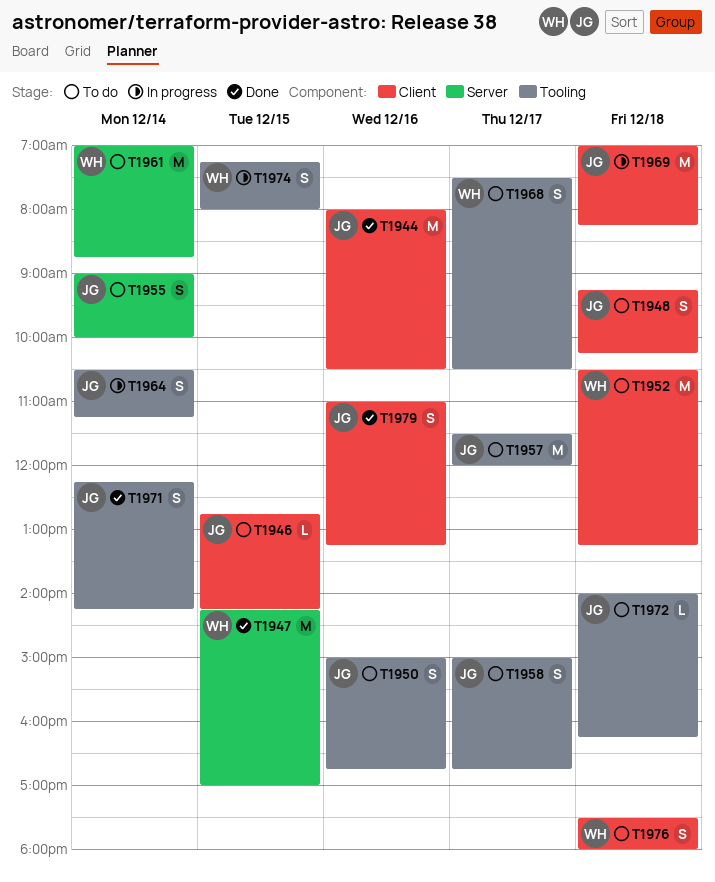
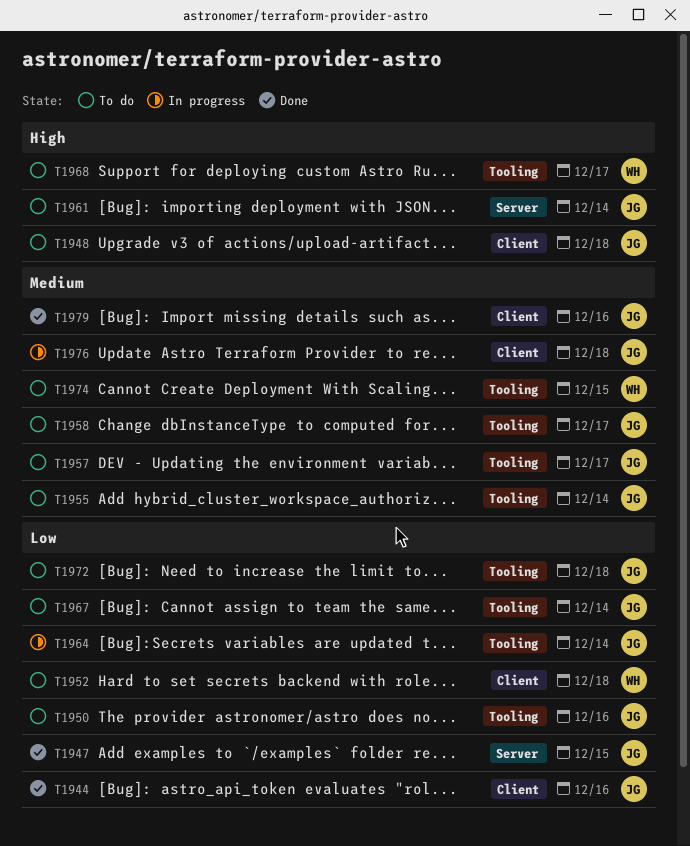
T1946: present -> none
T1947, owner: WH -> JG
T1955, label: Server -> Tooling
T1961, owner: WH -> JG
T1967: none -> present
T1969: present -> none
T1971: present -> none
T1974, status: In progress -> To do
T1976, status: To do -> In progress
T1976, owner: WH -> JG

